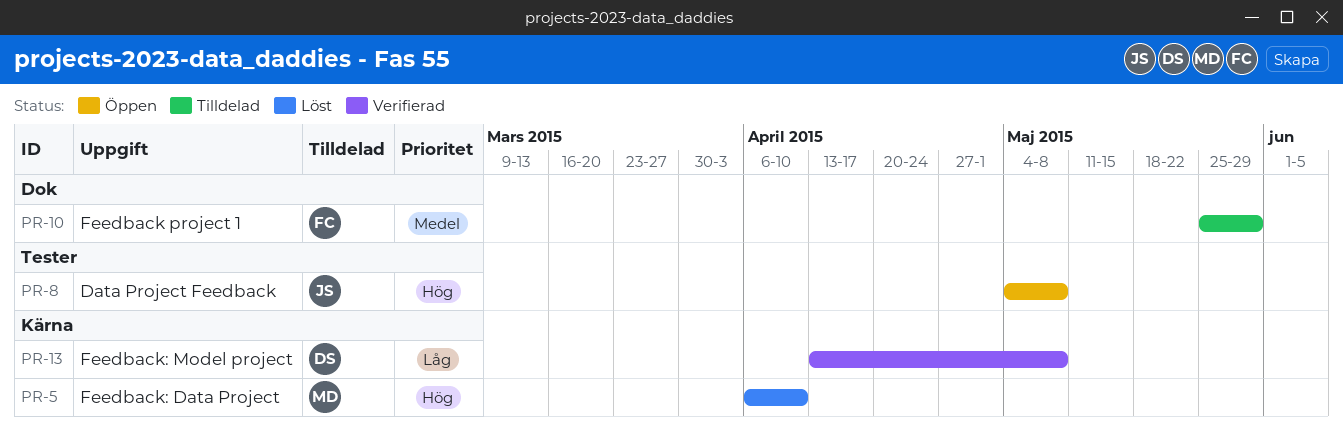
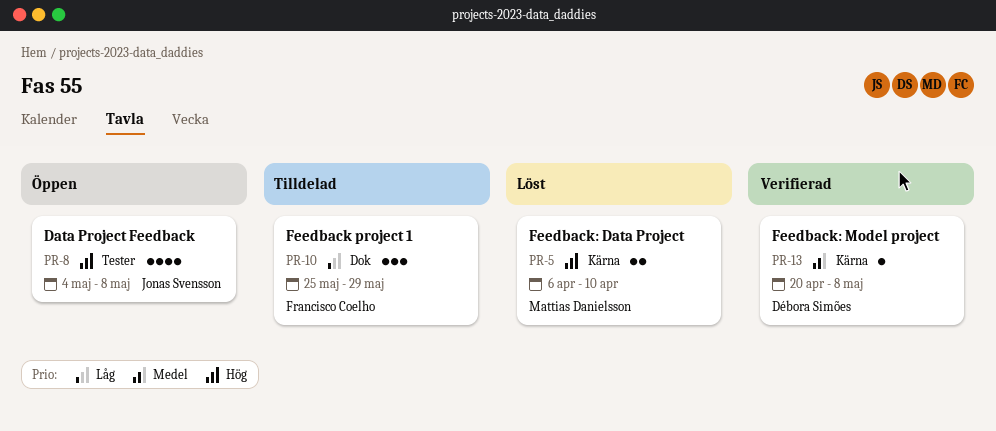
PR-10, priority: Medel -> Låg
PR-13, priority: Låg -> Medel
PR-13, start: Apr 13 -> Apr 20

